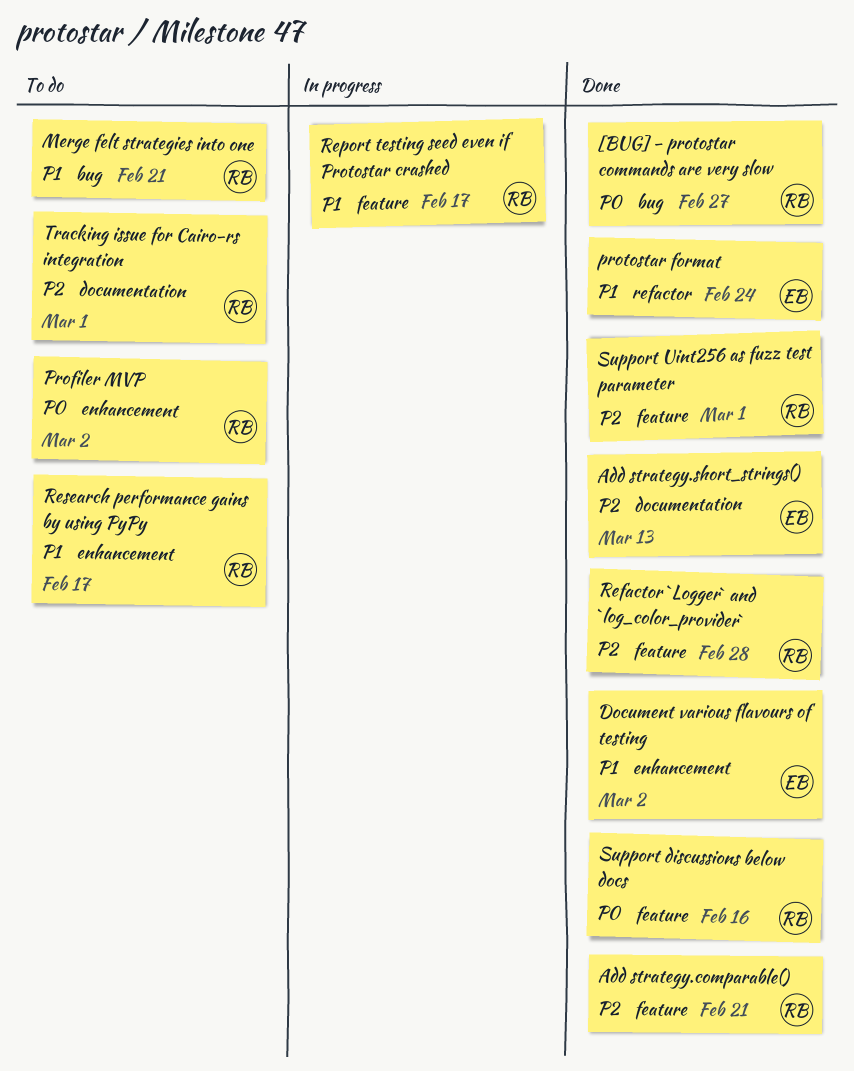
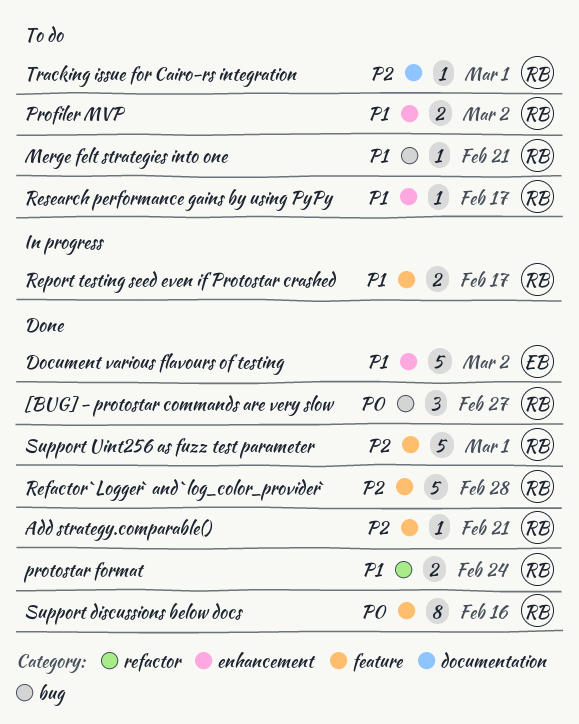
Add strategy.short_strings(): present -> none
Profiler MVP, priority: P0 -> P1
protostar format, owner: EB -> RB

